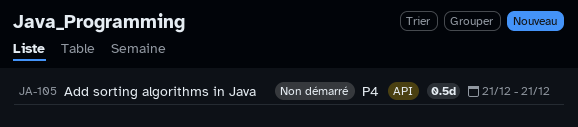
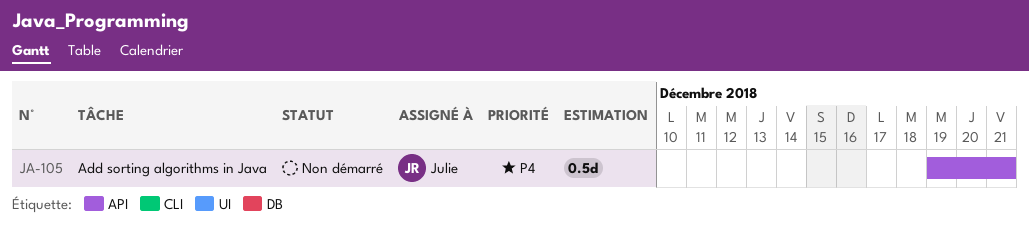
JA-105, start: Dec 21 -> Dec 19

